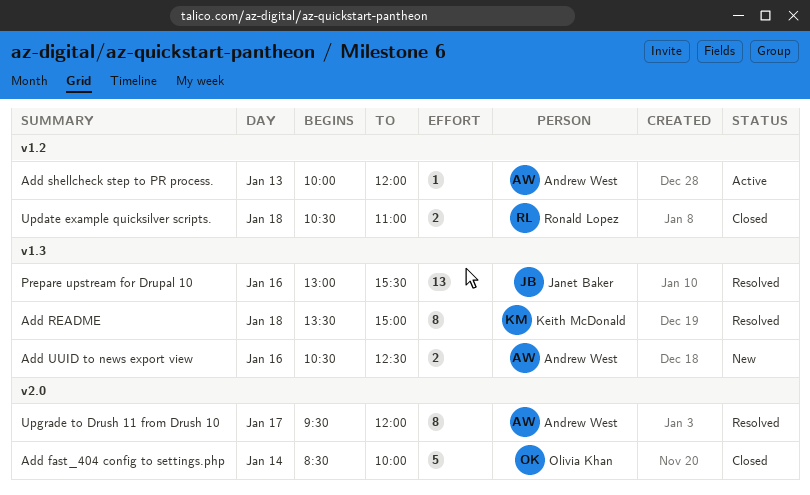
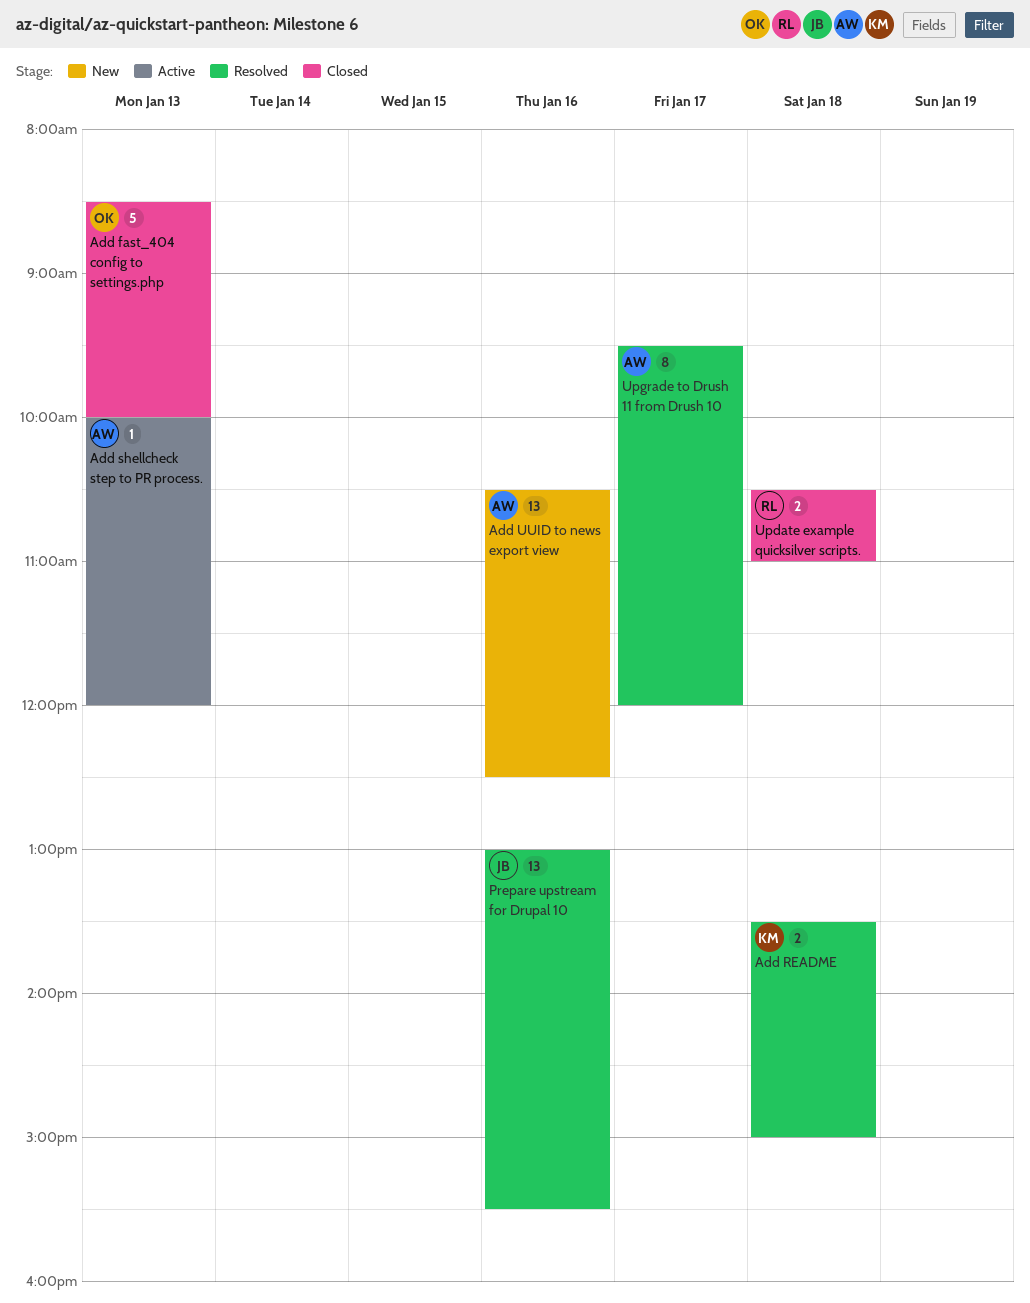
Add fast_404 config to settings.php, day: Jan 14 -> Jan 13
Add README, estimate: 8 -> 2
Add UUID to news export view, estimate: 2 -> 13

